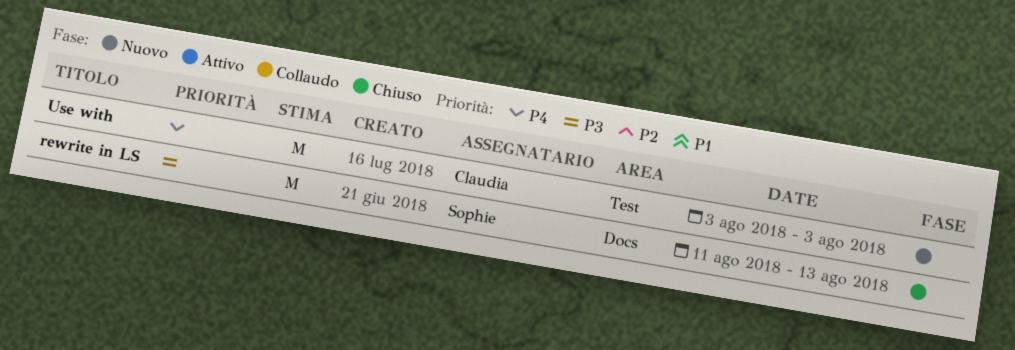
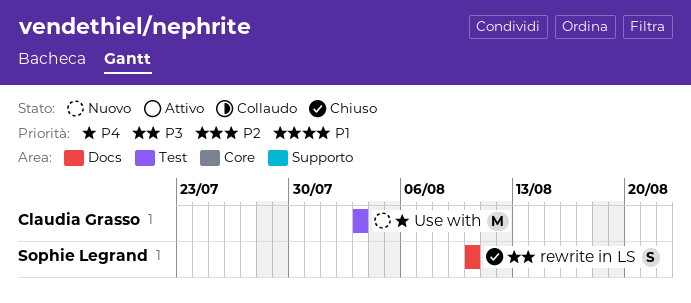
rewrite in LS, estimate: M -> S
rewrite in LS, start: Aug 11 -> Aug 10
rewrite in LS, due: Aug 13 -> Aug 10

